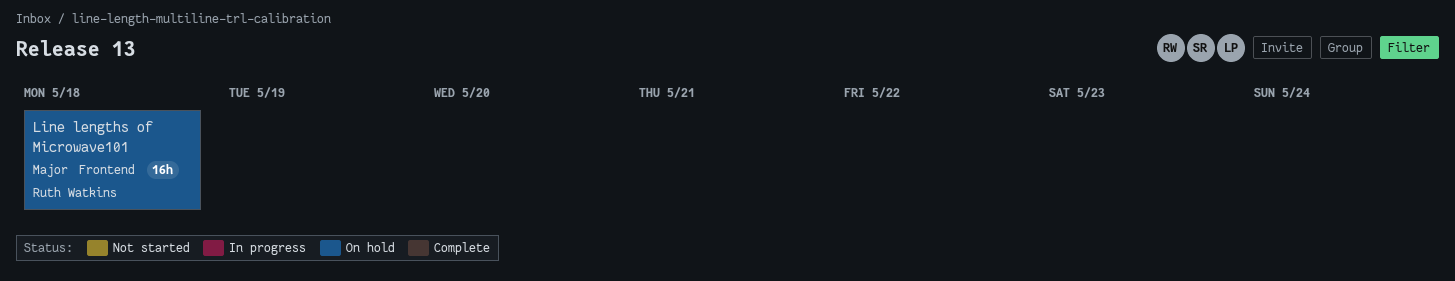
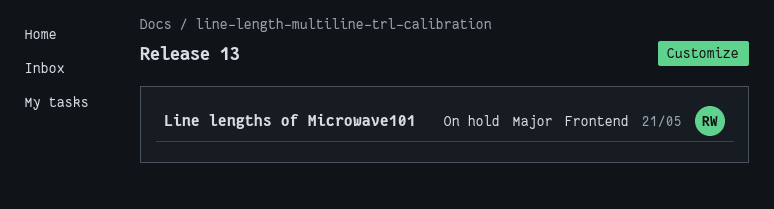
Line lengths of Microwave101, due: May 18 -> May 21

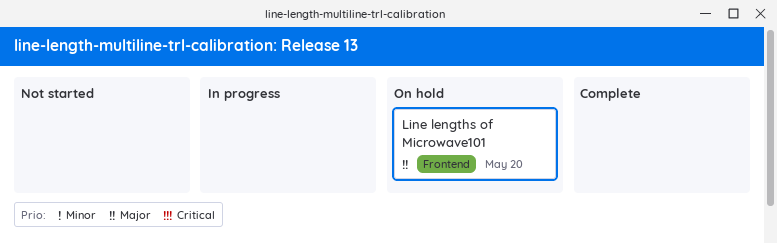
Line lengths of Microwave101, due: May 21 -> May 20

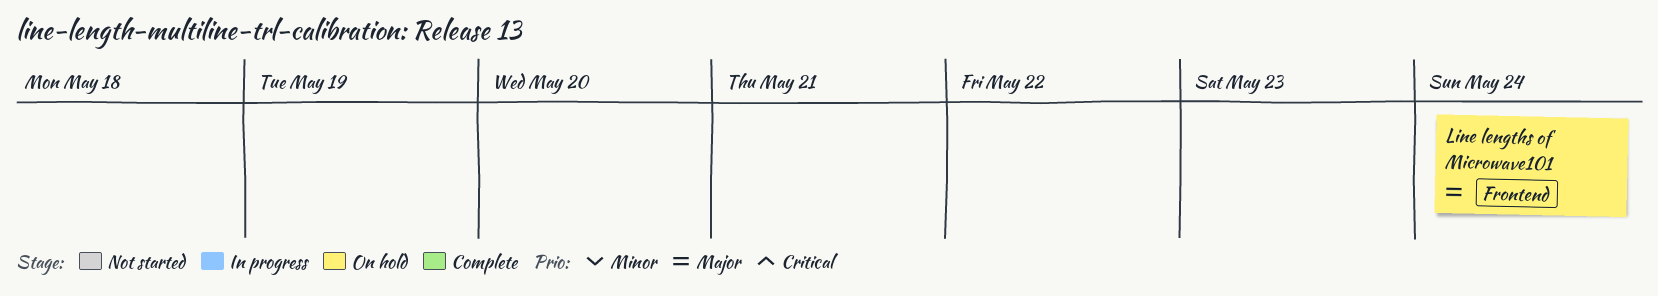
Line lengths of Microwave101, due: May 20 -> May 24

